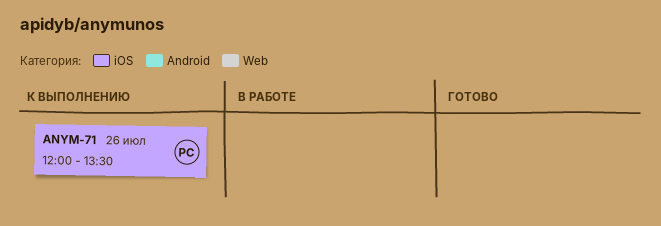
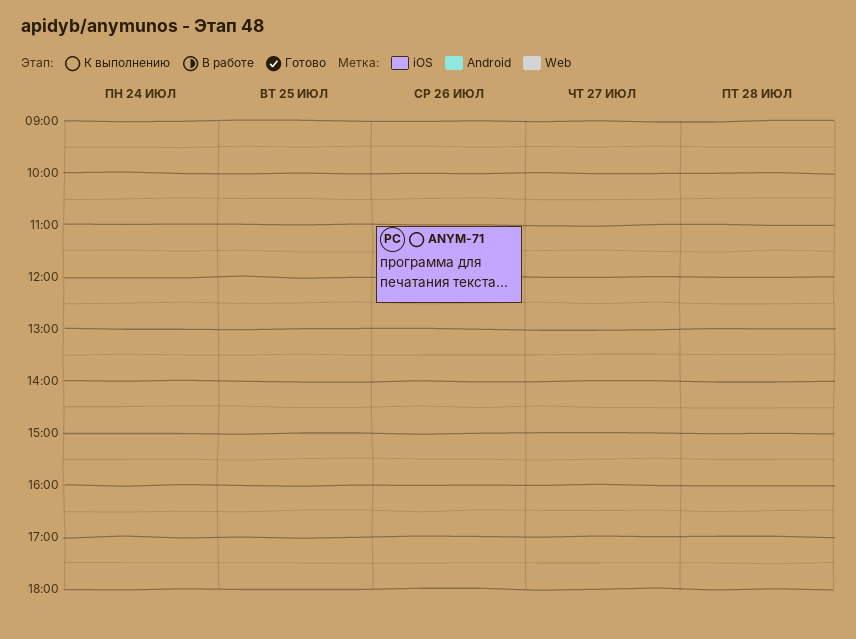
ANYM-71, begins: 12:00 -> 11:00
ANYM-71, ends: 13:30 -> 12:30

